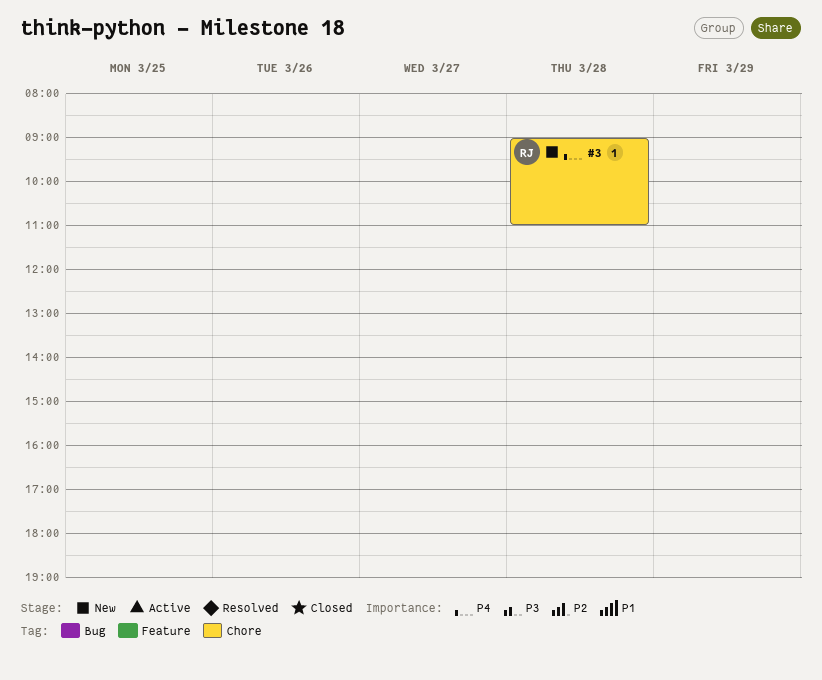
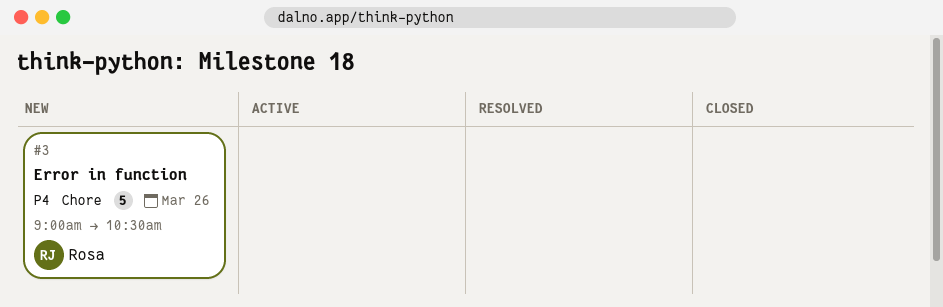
#3, estimate: 1 -> 5
#3, day: Mar 28 -> Mar 26
#3, ends: 11:00 -> 10:30

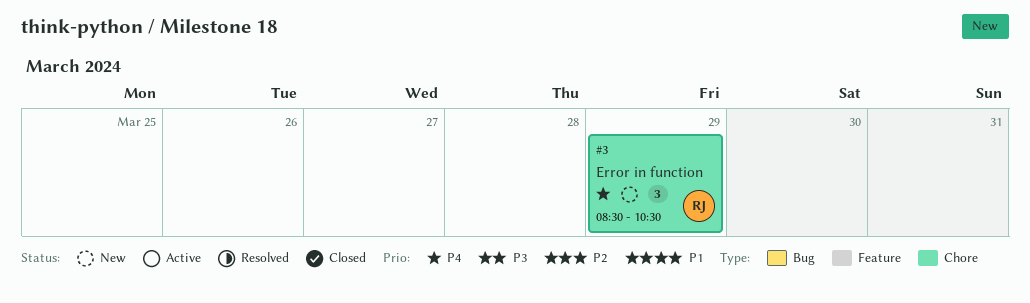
#3, estimate: 5 -> 3
#3, day: Mar 26 -> Mar 29
#3, begins: 09:00 -> 08:30

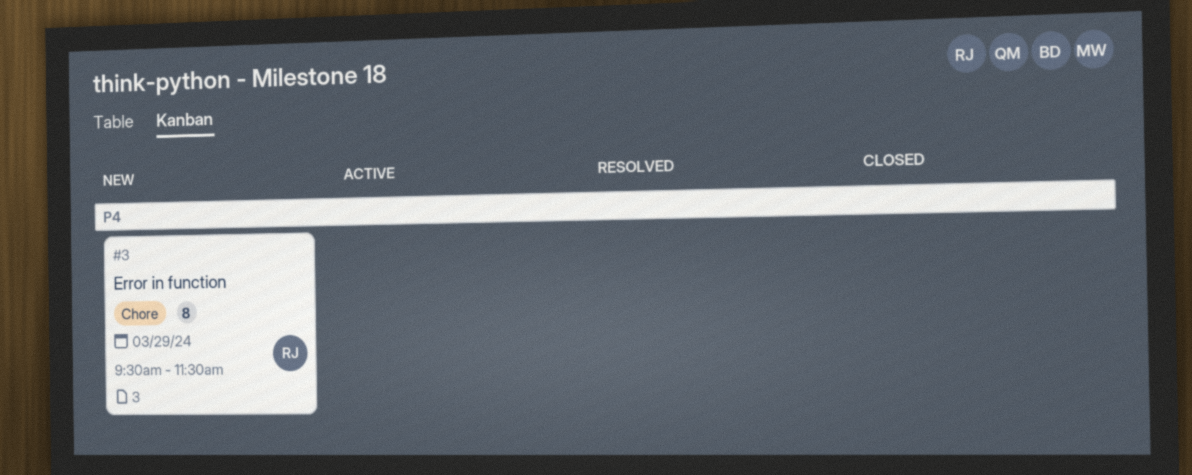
#3, estimate: 3 -> 8
#3, begins: 08:30 -> 09:30
#3, ends: 10:30 -> 11:30

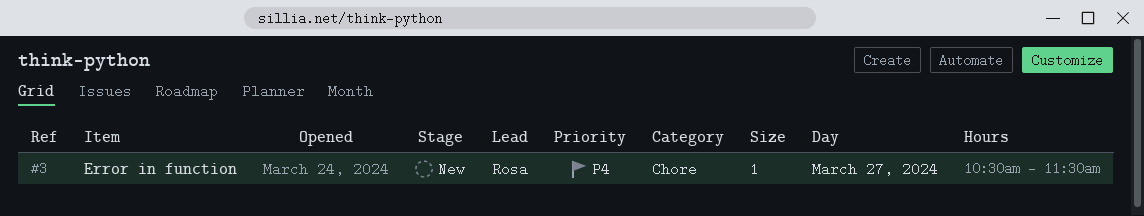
#3, estimate: 8 -> 1
#3, day: Mar 29 -> Mar 27
#3, begins: 09:30 -> 10:30

